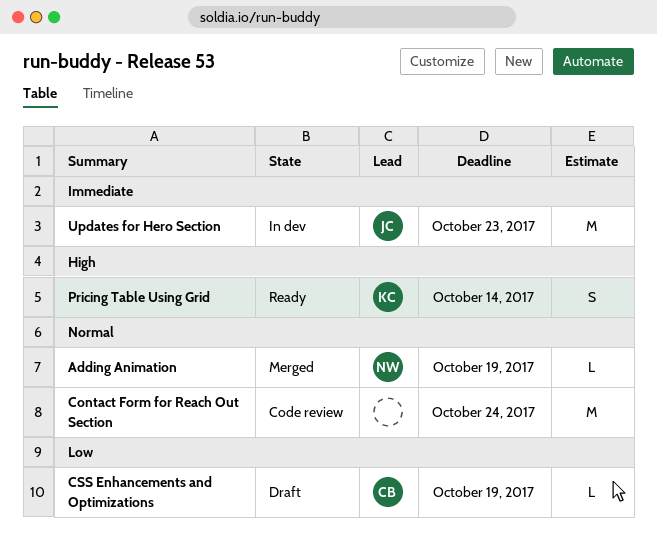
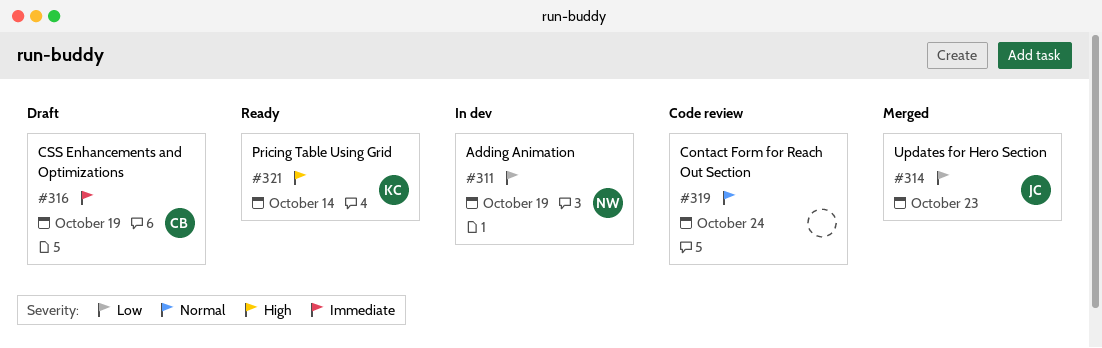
Adding Animation, status: Merged -> In dev
Adding Animation, priority: Normal -> Low
CSS Enhancements and Optimizations, priority: Low -> Immediate
Updates for Hero Section, status: In dev -> Merged
Updates for Hero Section, priority: Immediate -> Low

